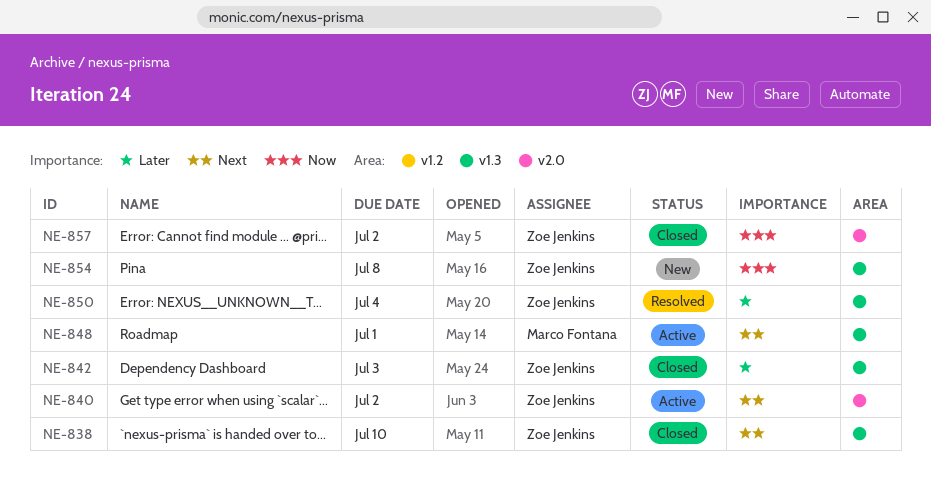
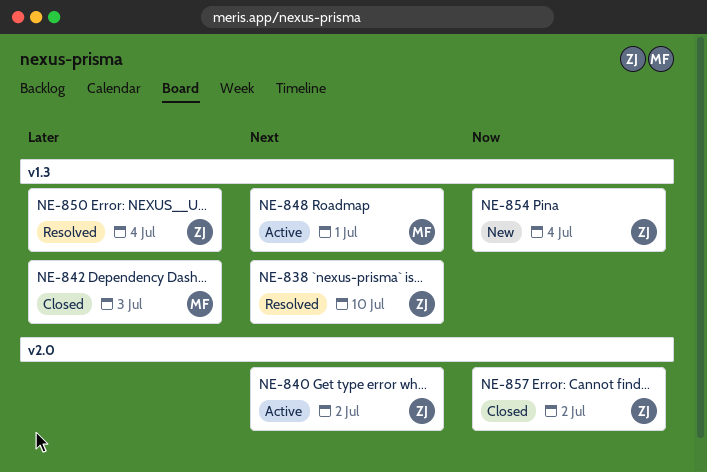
NE-838, status: Closed -> Resolved
NE-842, owner: Zoe Jenkins -> Marco Fontana
NE-854, due: Jul 8 -> Jul 4

